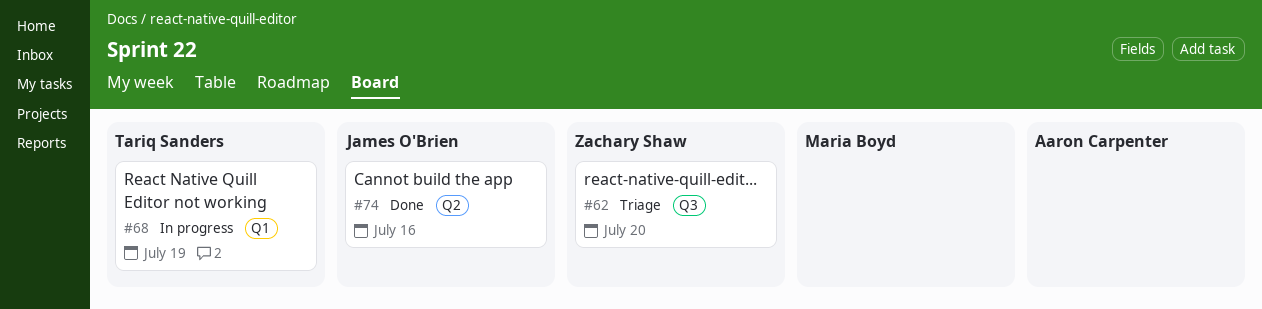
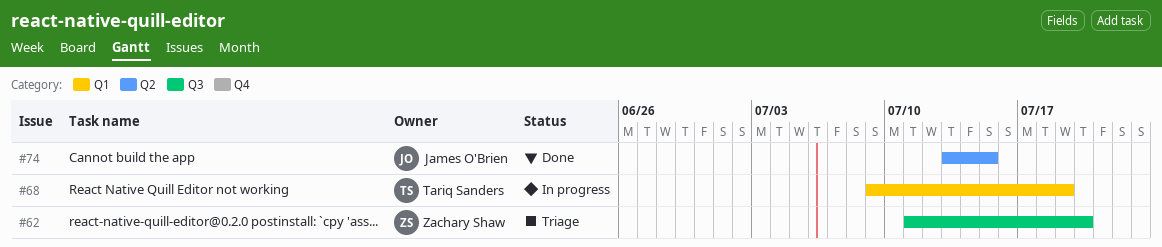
#74, due: Jul 16 -> Jul 15

